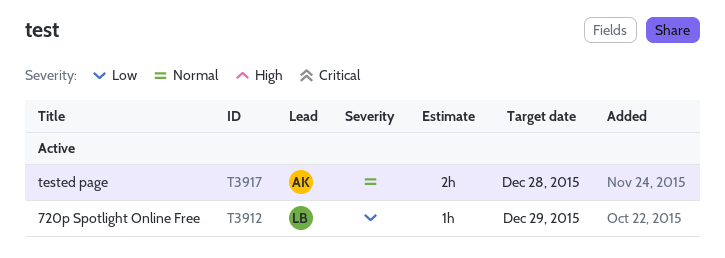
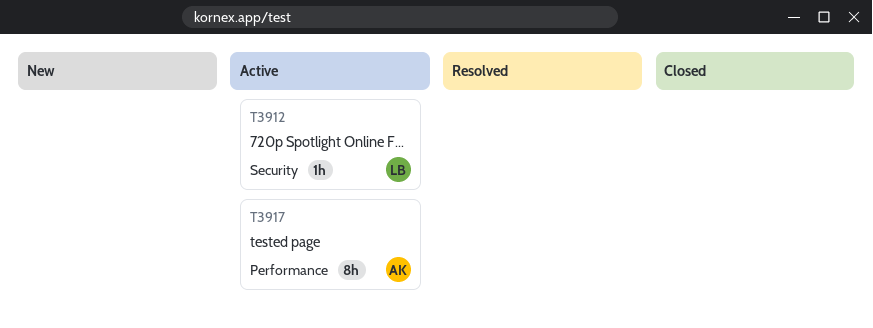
T3917, estimate: 2h -> 8h

